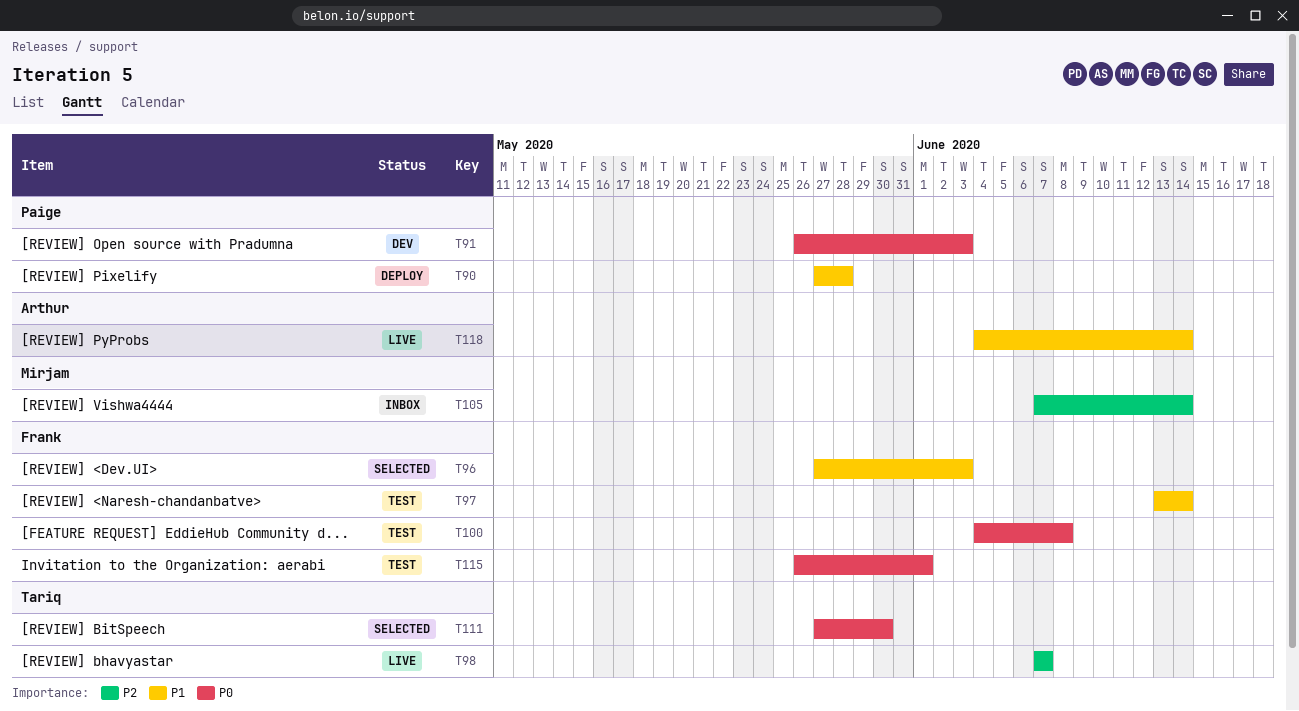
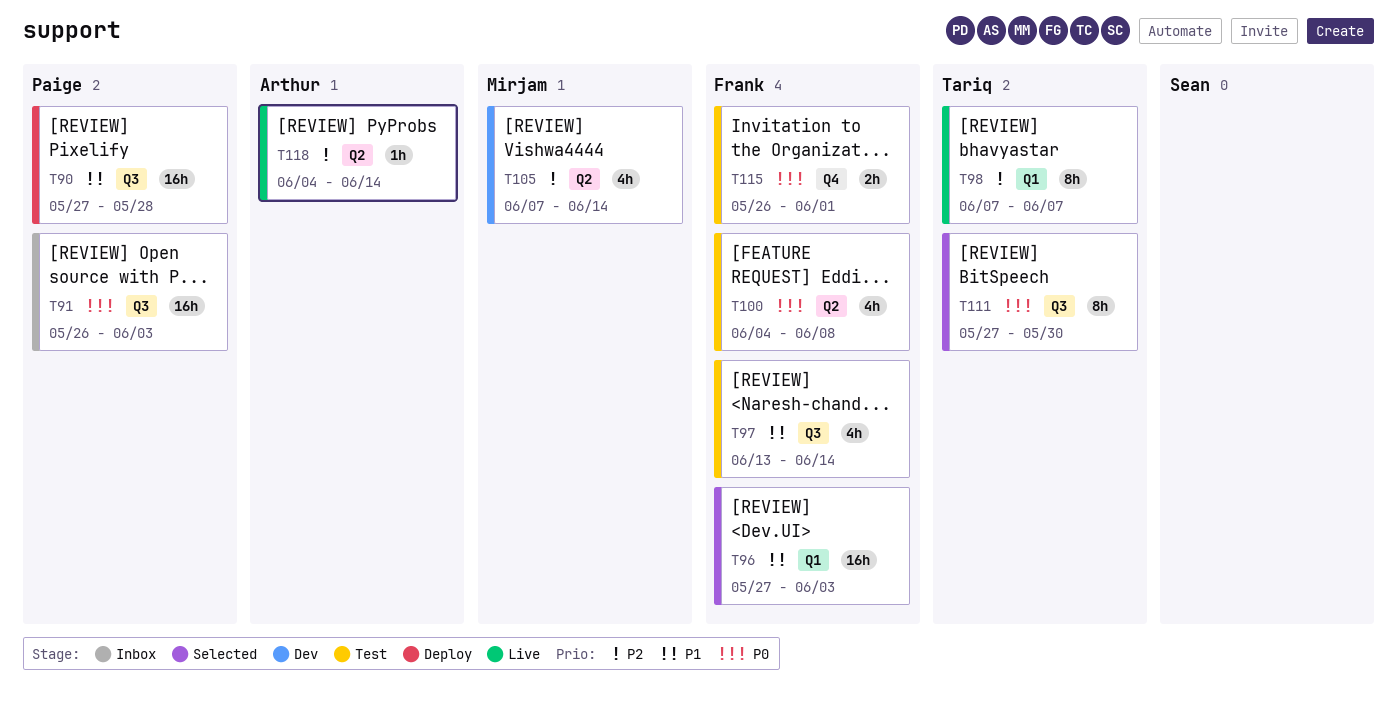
T91, status: Dev -> Inbox
T105, status: Inbox -> Dev
T118, priority: P1 -> P2

